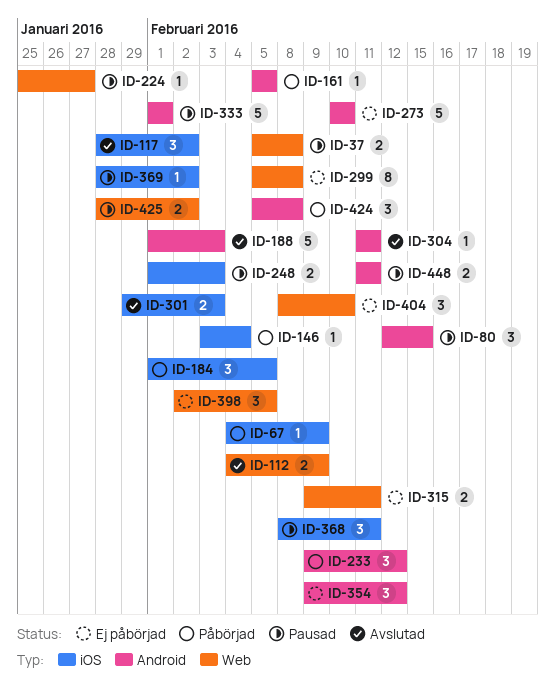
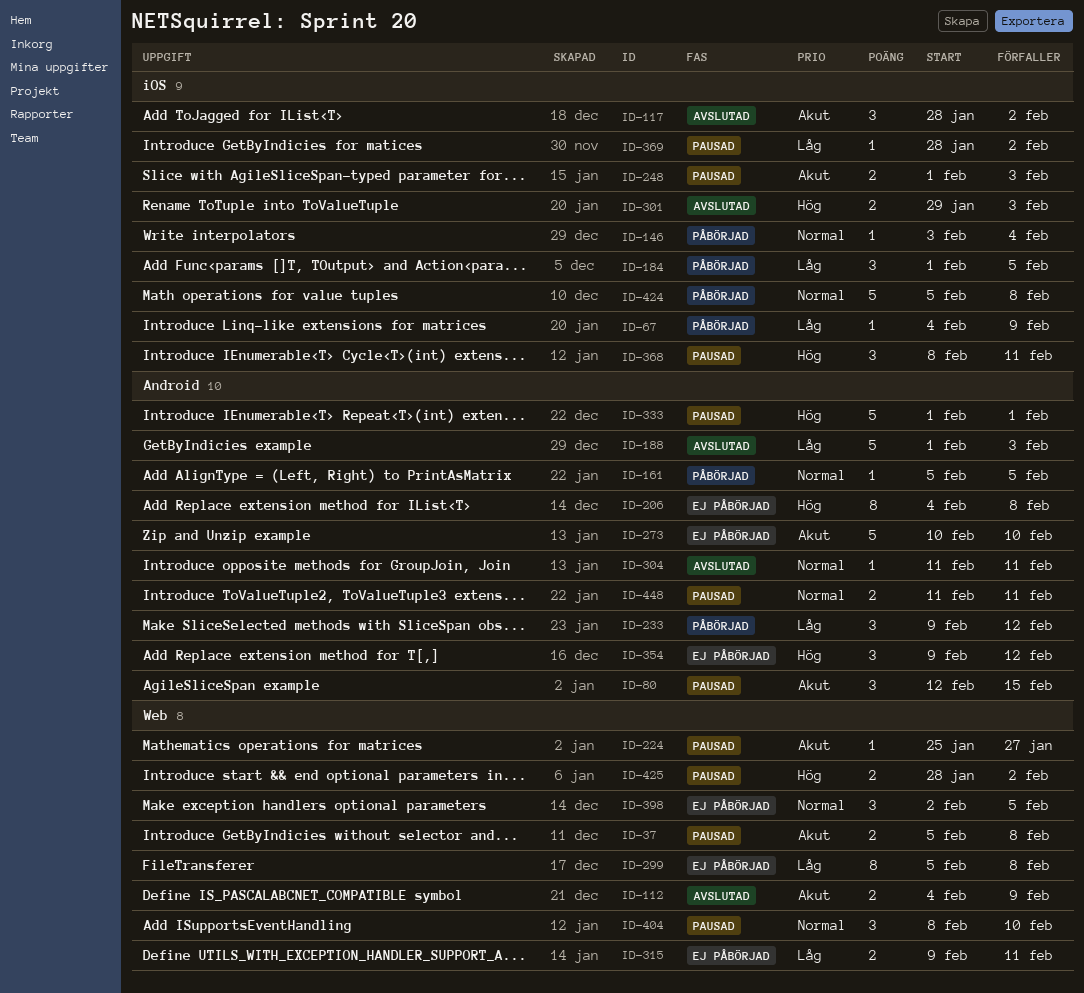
ID-206: none -> present
ID-404, status: Ej påbörjad -> Pausad
ID-424, label: Android -> iOS
ID-424, estimate: 3 -> 5

